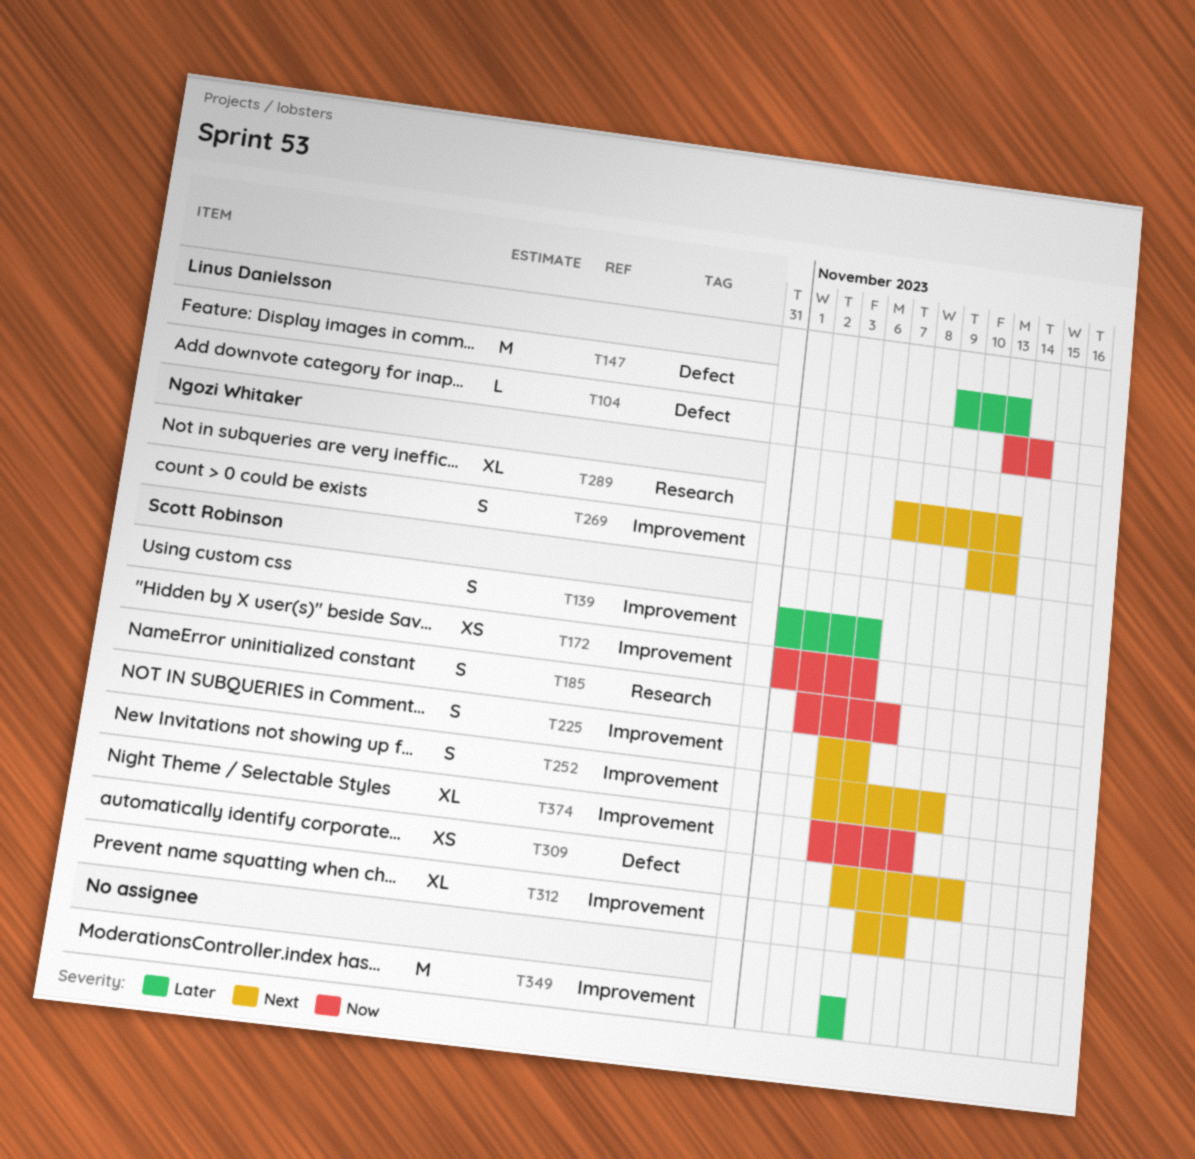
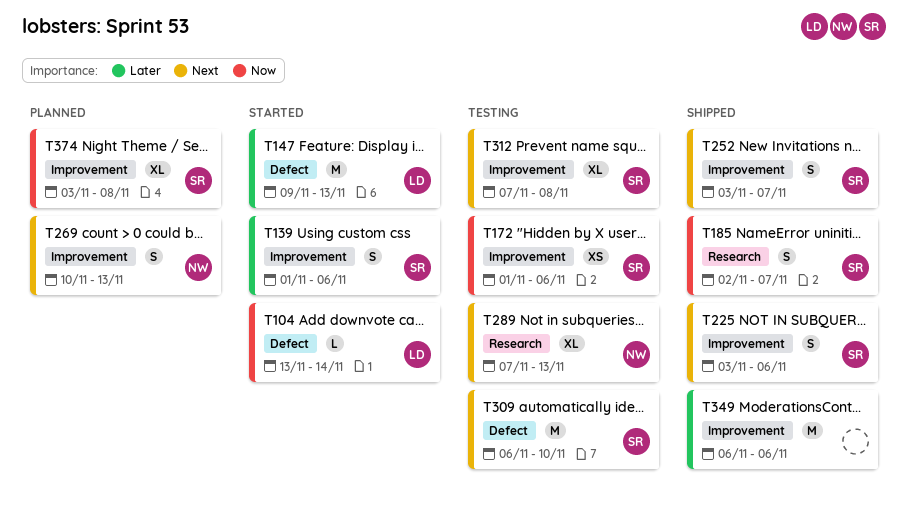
T252, due: Nov 9 -> Nov 7
T309, estimate: XS -> M

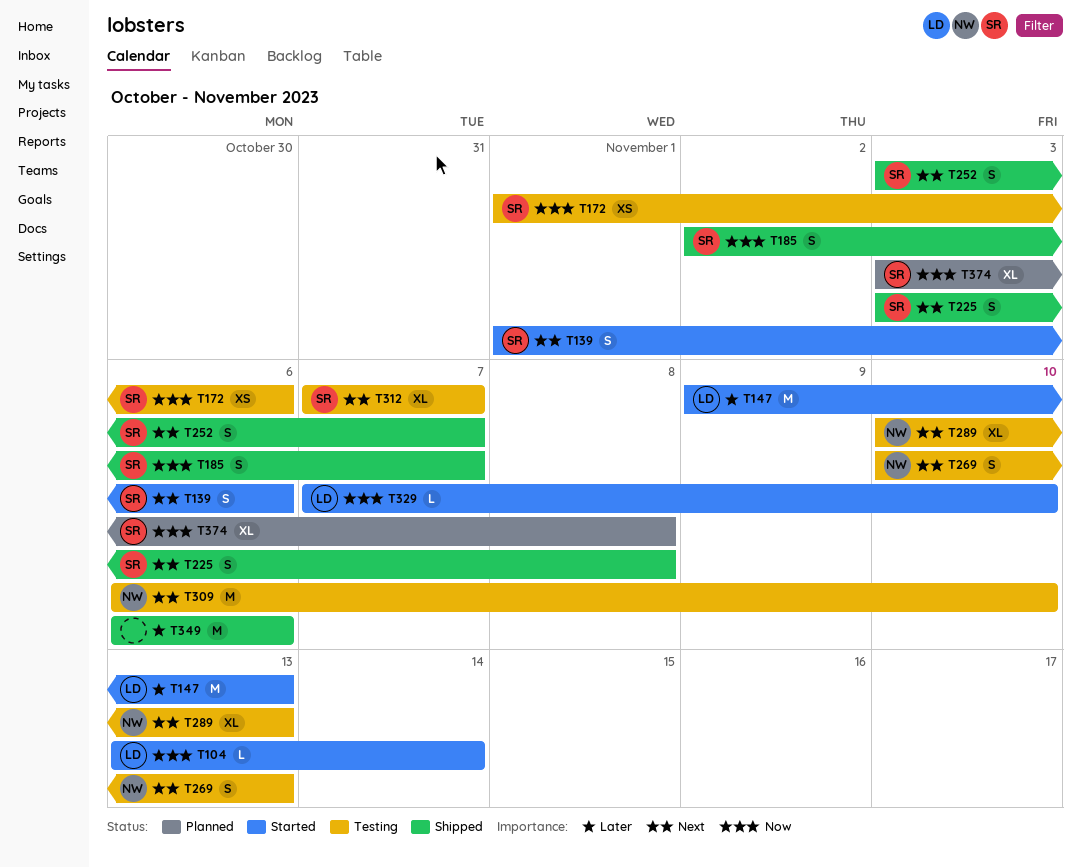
T139, priority: Later -> Next
T225, due: Nov 6 -> Nov 8
T269, status: Planned -> Testing
T289, start: Nov 7 -> Nov 10
T309, owner: SR -> NW
T312, due: Nov 8 -> Nov 7
T329: none -> present

